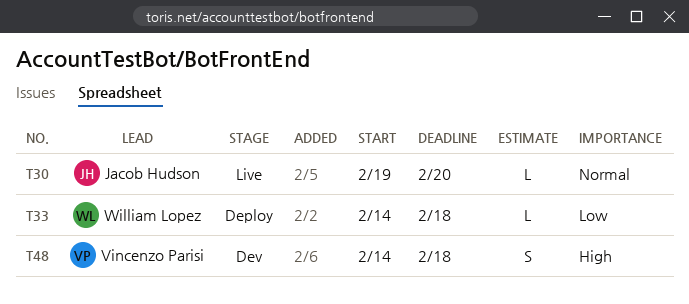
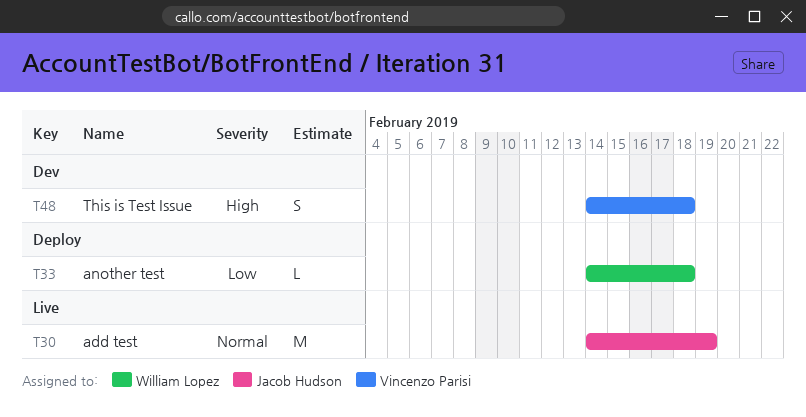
T30, estimate: L -> M
T30, start: Feb 19 -> Feb 14
T30, due: Feb 20 -> Feb 19

